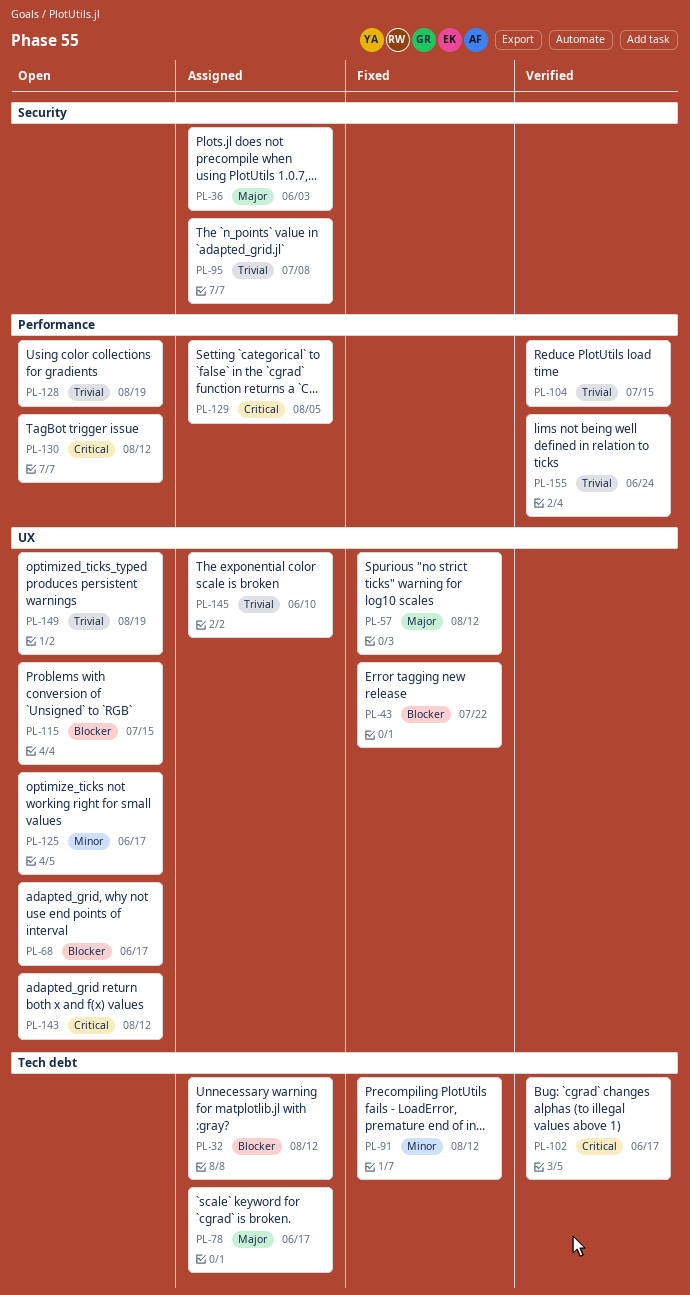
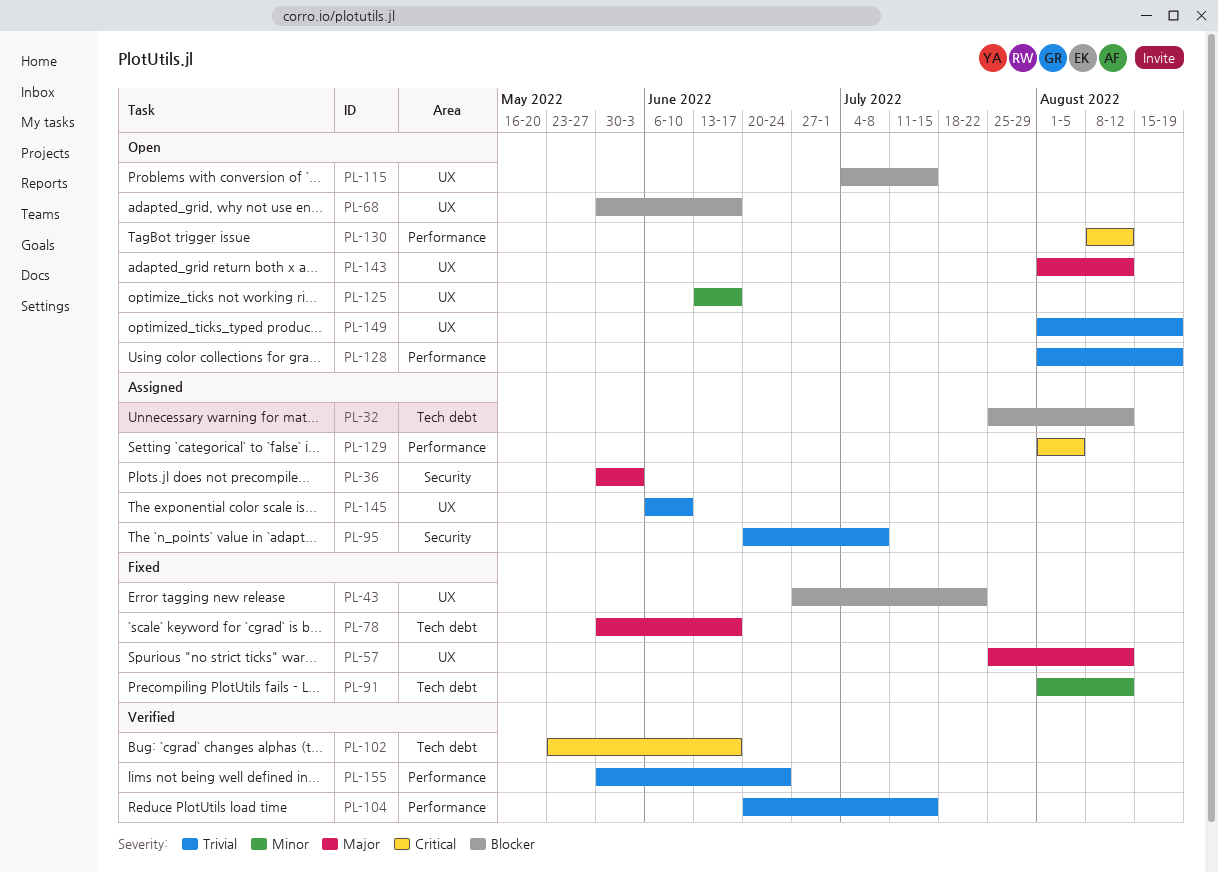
PL-78, status: Assigned -> Fixed
PL-143, priority: Critical -> Major

